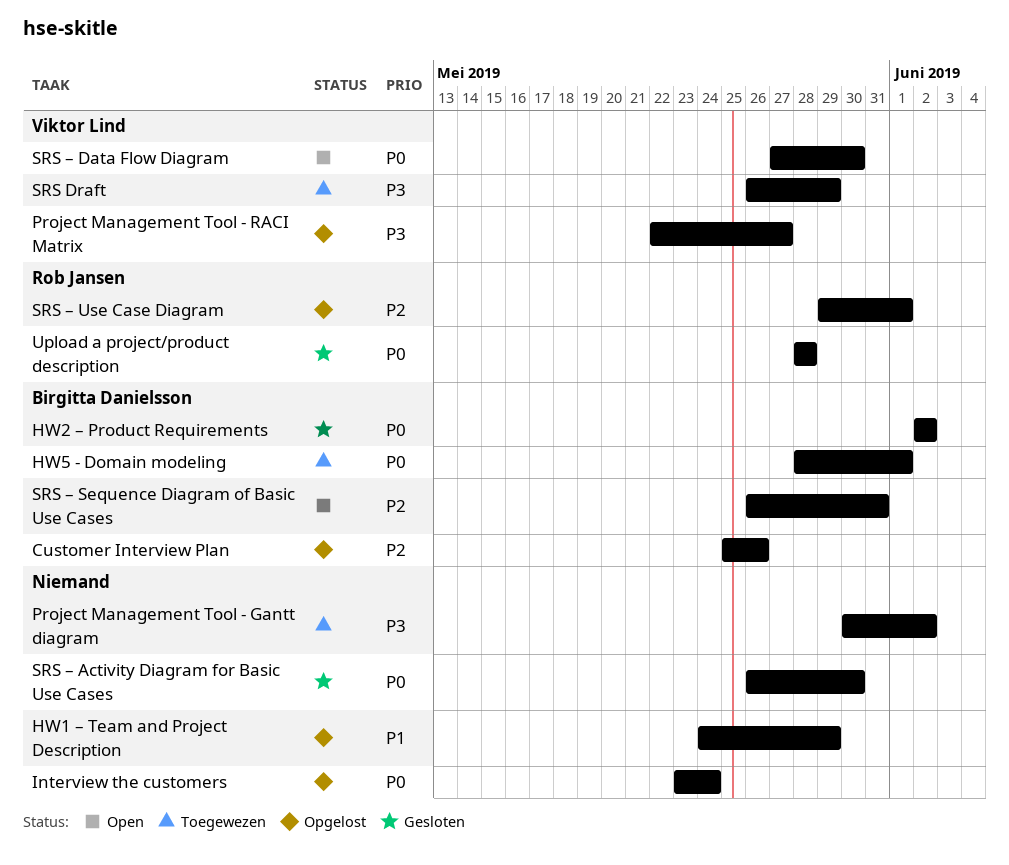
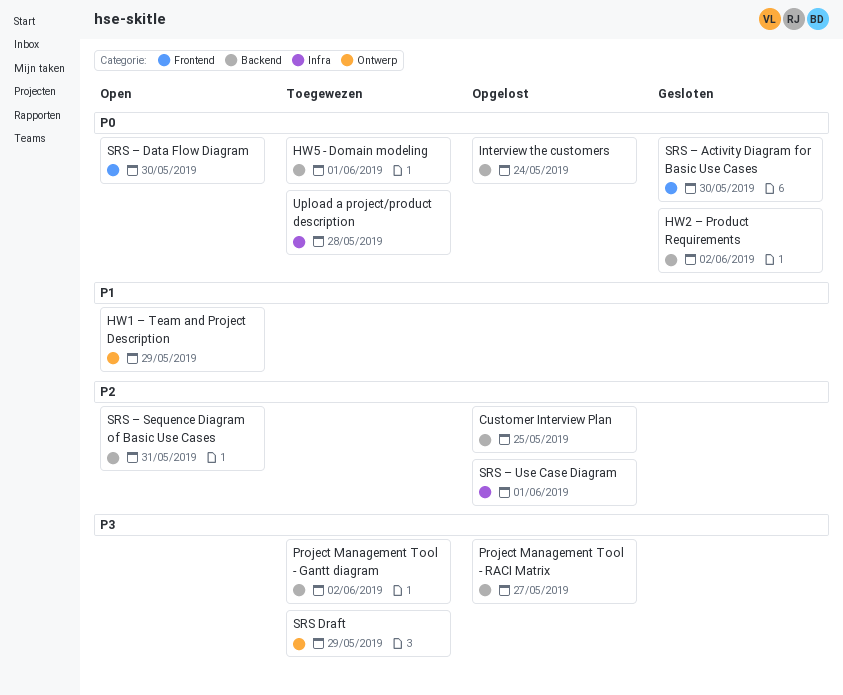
Customer Interview Plan, due: May 26 -> May 25
HW1 – Team and Project Description, status: Opgelost -> Open
Upload a project/product description, status: Gesloten -> Toegewezen

